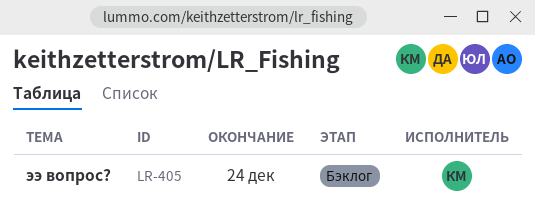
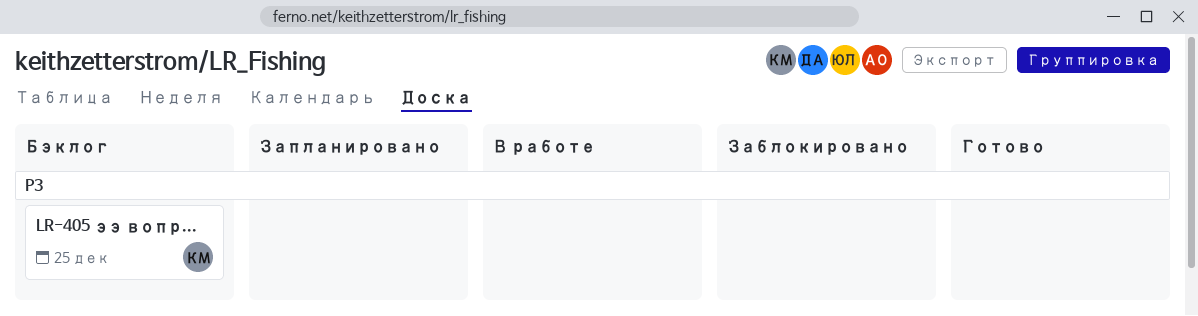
LR-405, due: Dec 24 -> Dec 25

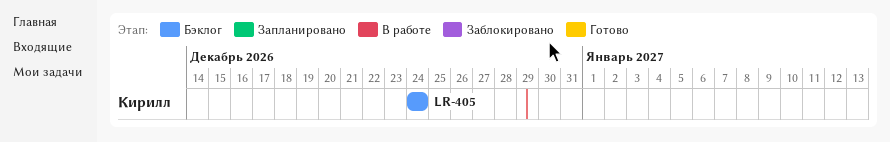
LR-405, due: Dec 25 -> Dec 24

